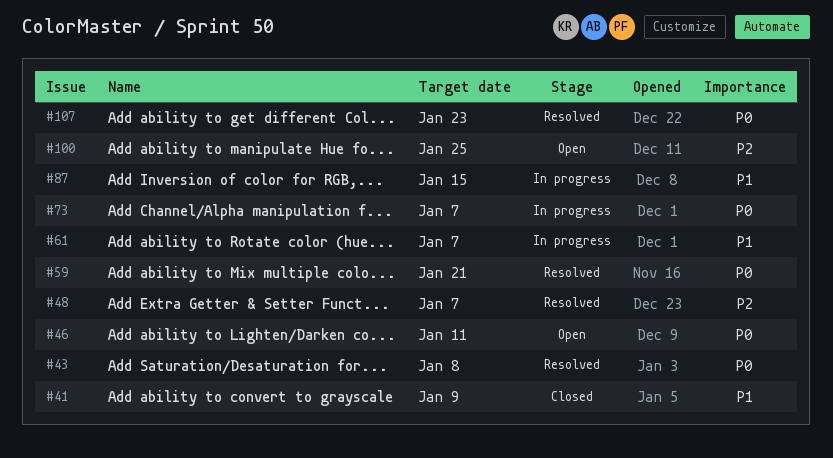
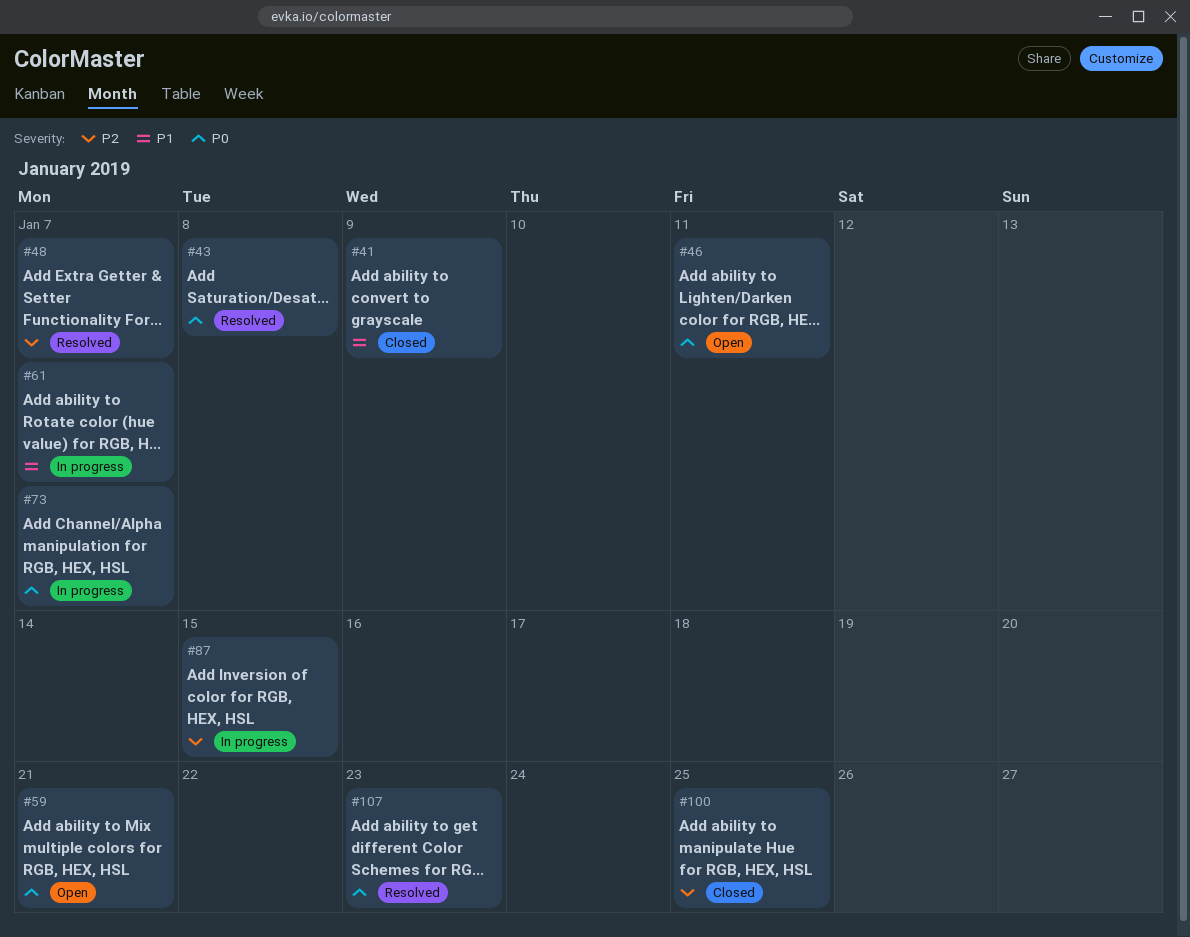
#59, status: Resolved -> Open
#87, priority: P1 -> P2
#100, status: Open -> Closed

